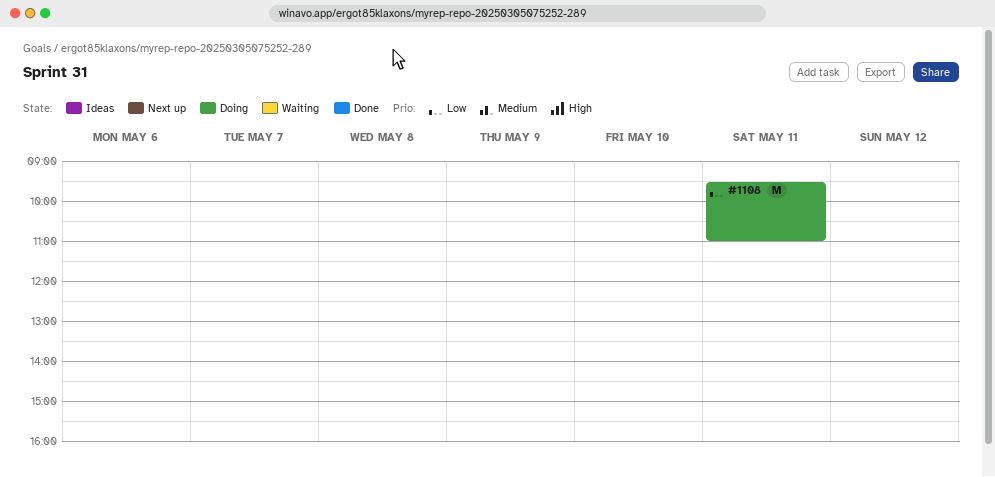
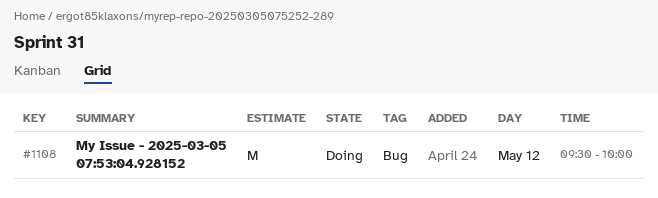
#1108, day: May 11 -> May 12
#1108, ends: 11:00 -> 10:00

